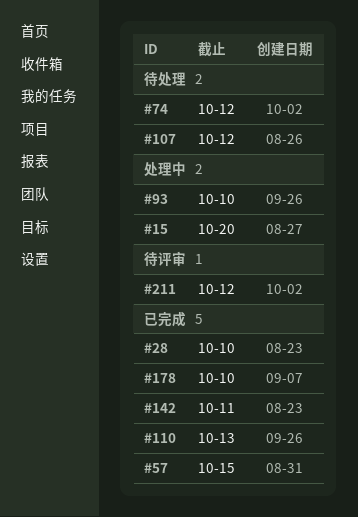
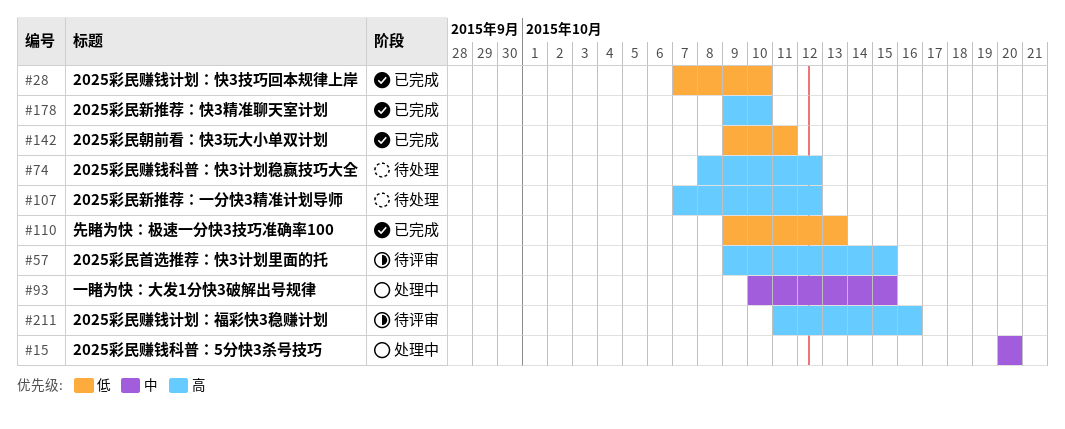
#57, status: 已完成 -> 待评审
#93, due: Oct 10 -> Oct 15
#211, due: Oct 12 -> Oct 16

